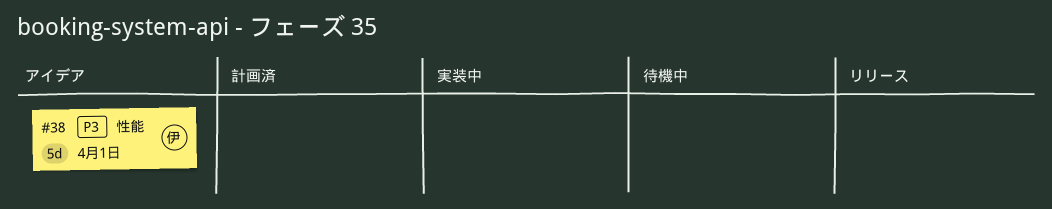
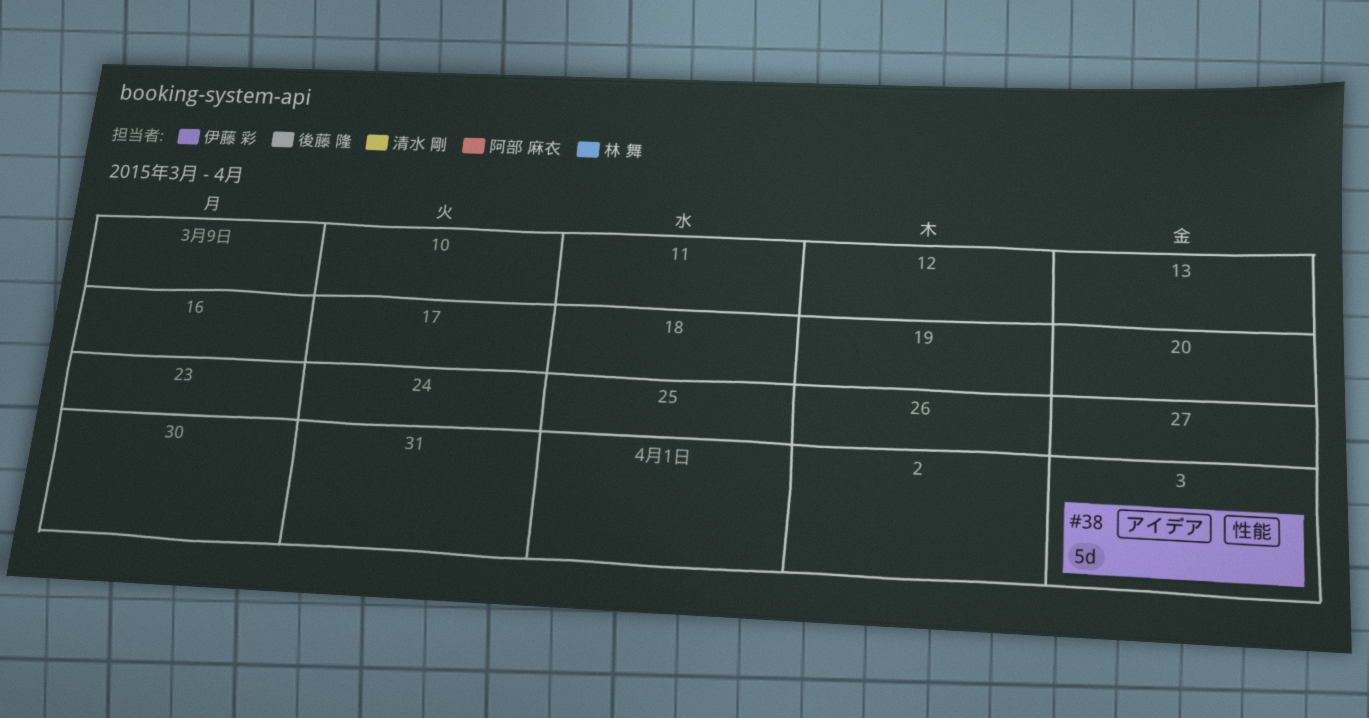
#38, due: Apr 1 -> Apr 3

